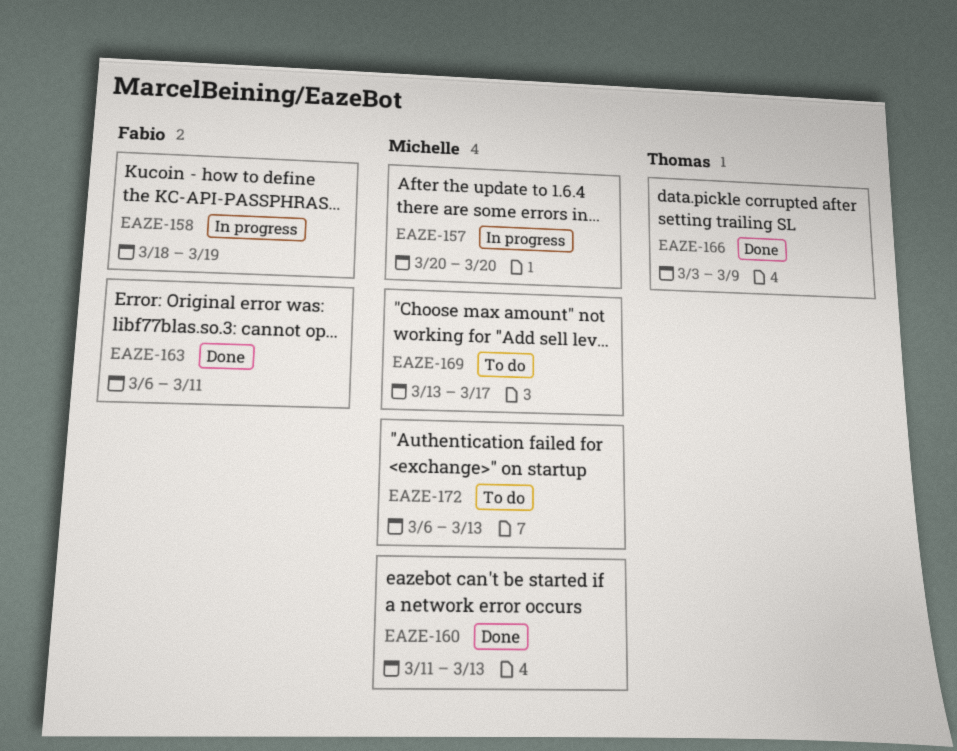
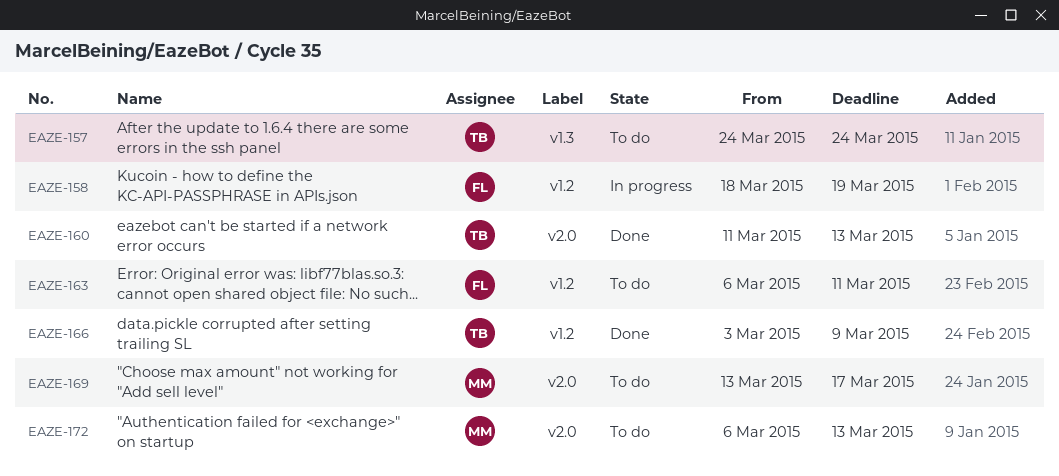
EAZE-157, status: In progress -> To do
EAZE-157, owner: Michelle -> Thomas
EAZE-157, start: Mar 20 -> Mar 24
EAZE-157, due: Mar 20 -> Mar 24
EAZE-160, owner: Michelle -> Thomas
EAZE-163, status: Done -> To do

